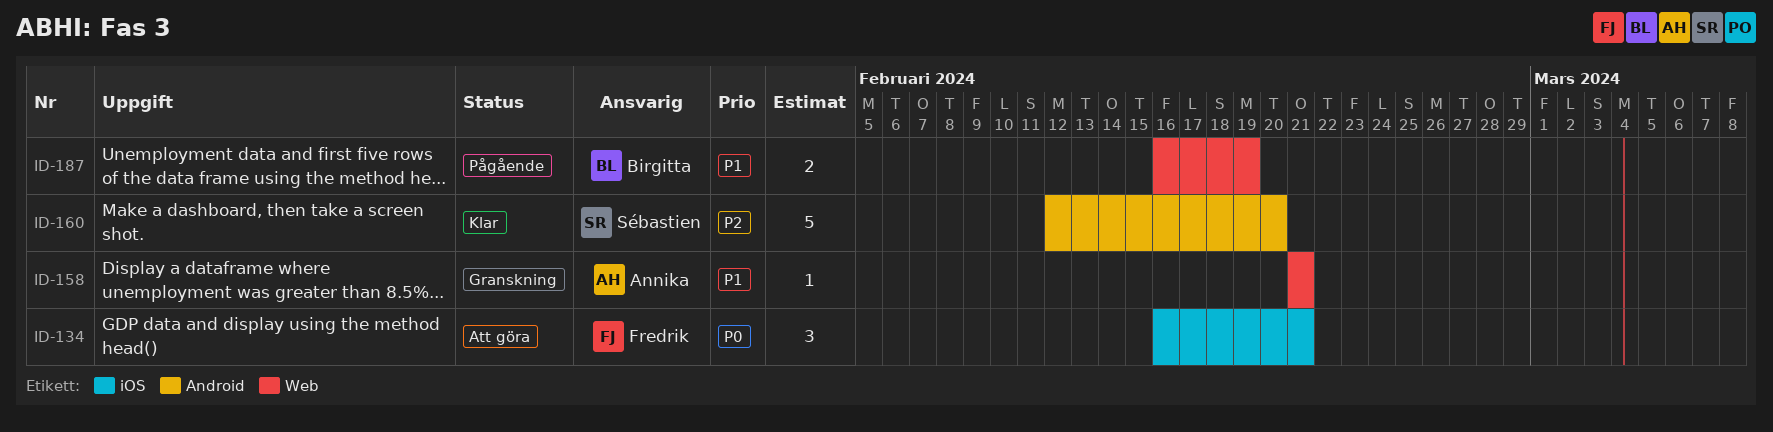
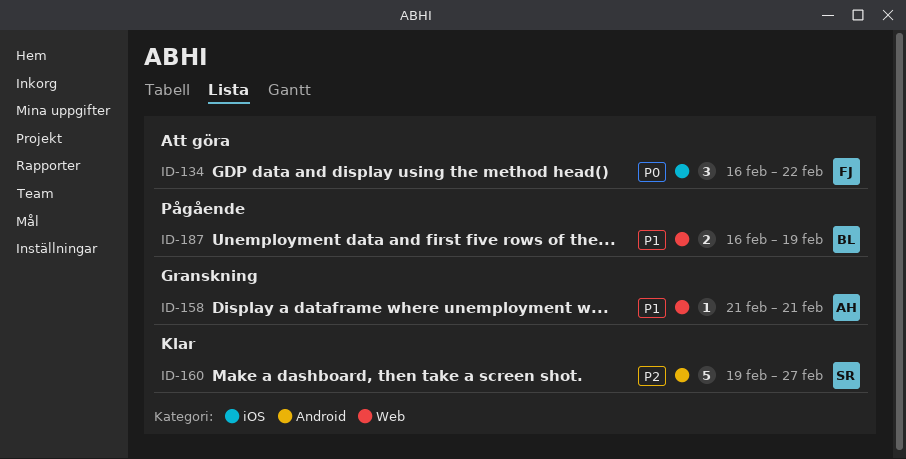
ID-134, due: Feb 21 -> Feb 22
ID-160, start: Feb 12 -> Feb 19
ID-160, due: Feb 20 -> Feb 27

